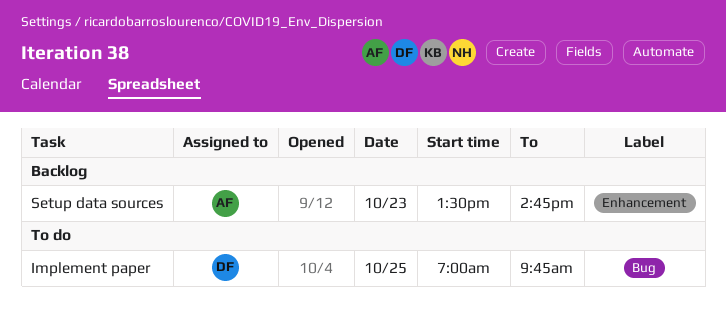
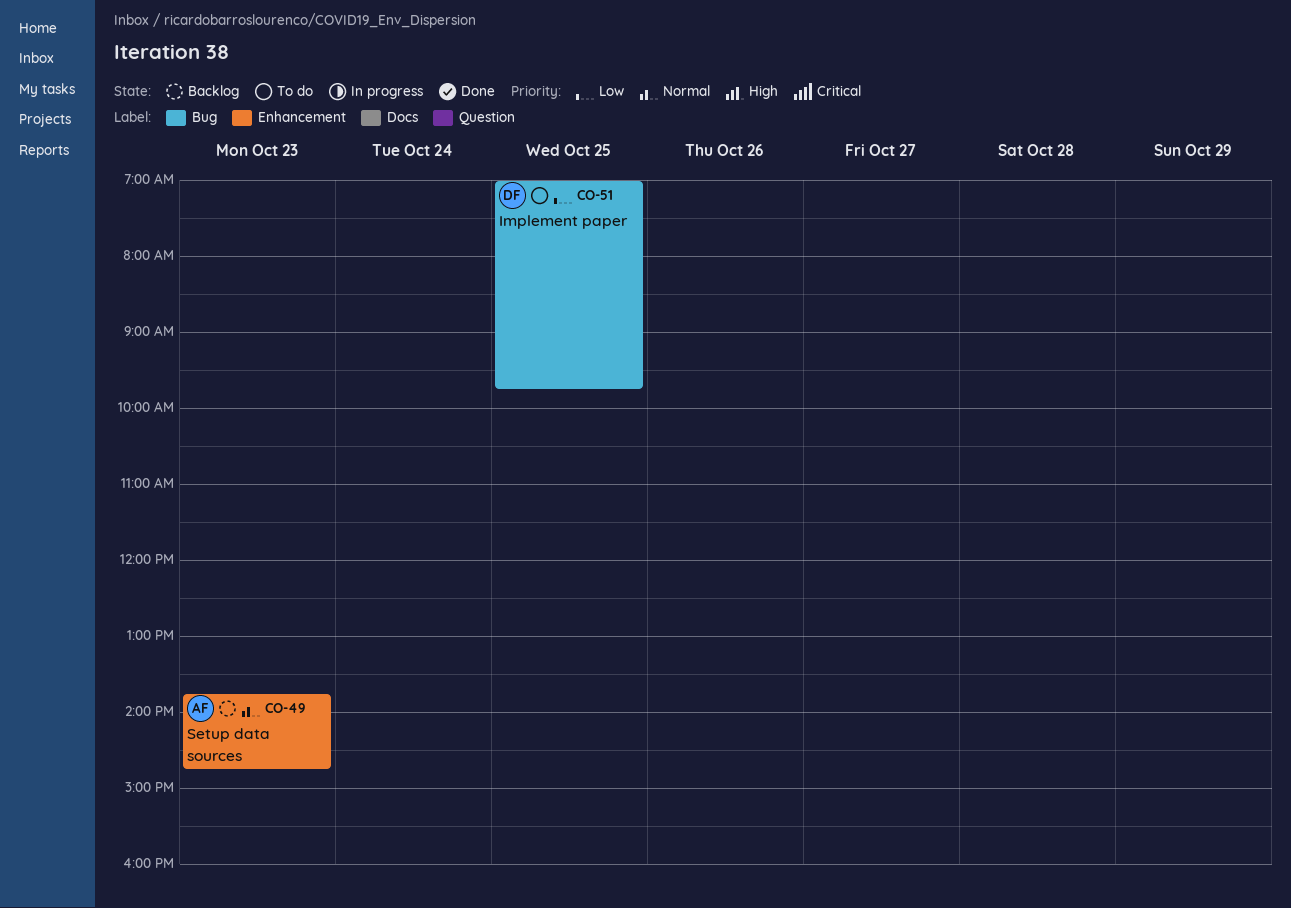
Setup data sources, begins: 13:30 -> 13:45

